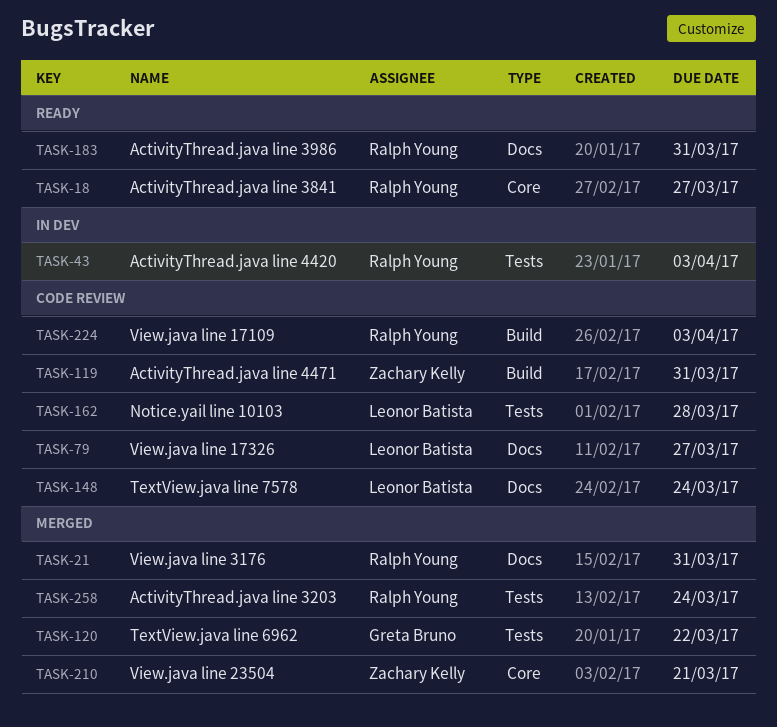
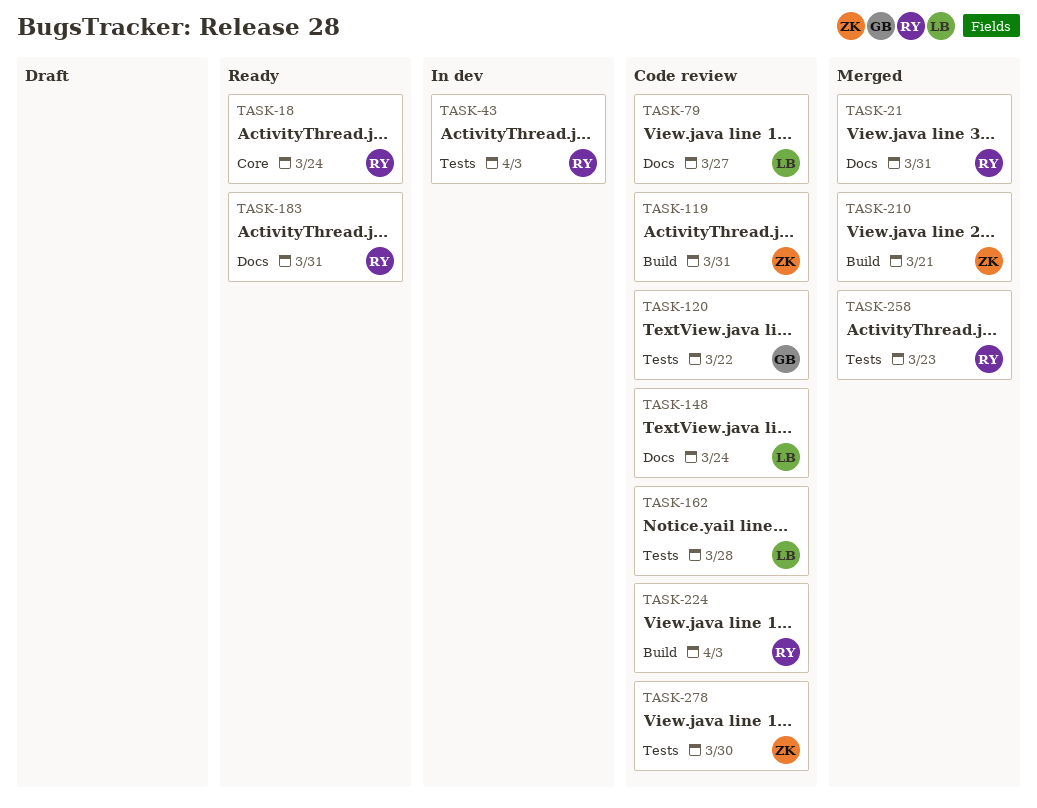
TASK-18, due: Mar 27 -> Mar 24
TASK-120, status: Merged -> Code review
TASK-210, label: Core -> Build
TASK-258, due: Mar 24 -> Mar 23
TASK-278: none -> present

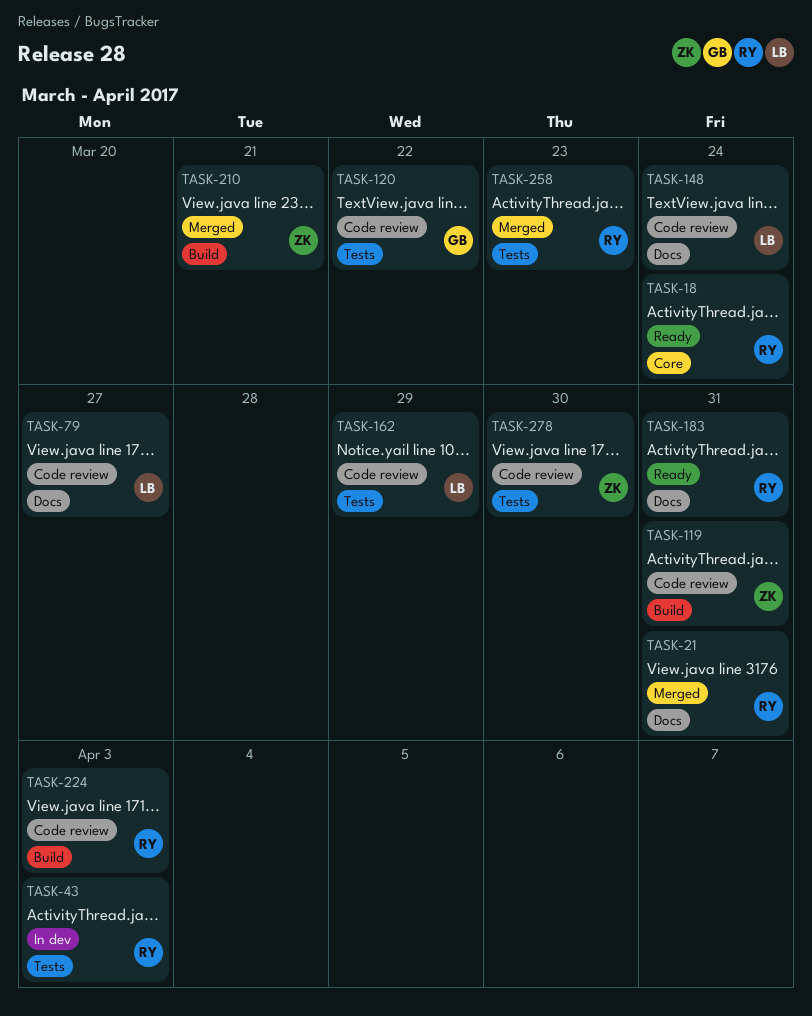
TASK-162, due: Mar 28 -> Mar 29

